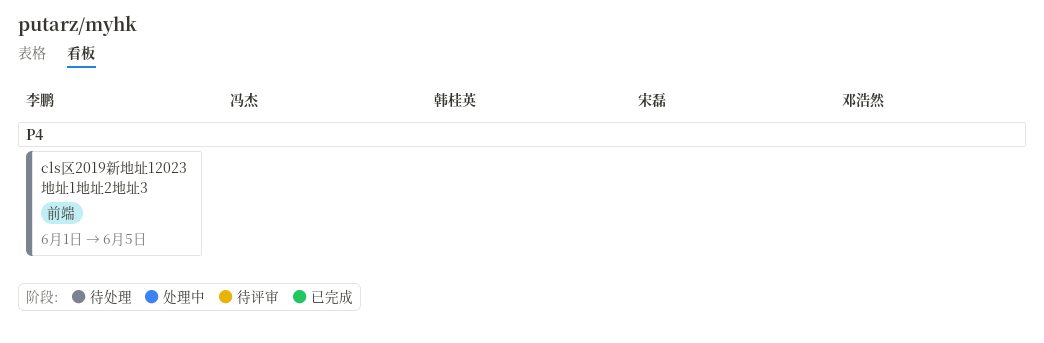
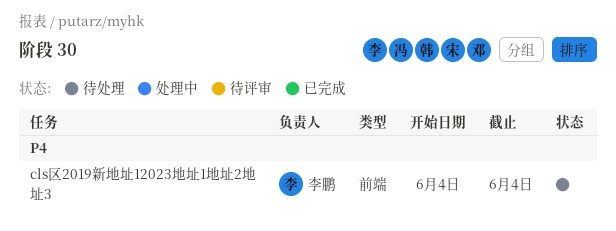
cls区2019新地址12023地址1地址2地址3, start: Jun 1 -> Jun 4
cls区2019新地址12023地址1地址2地址3, due: Jun 5 -> Jun 4

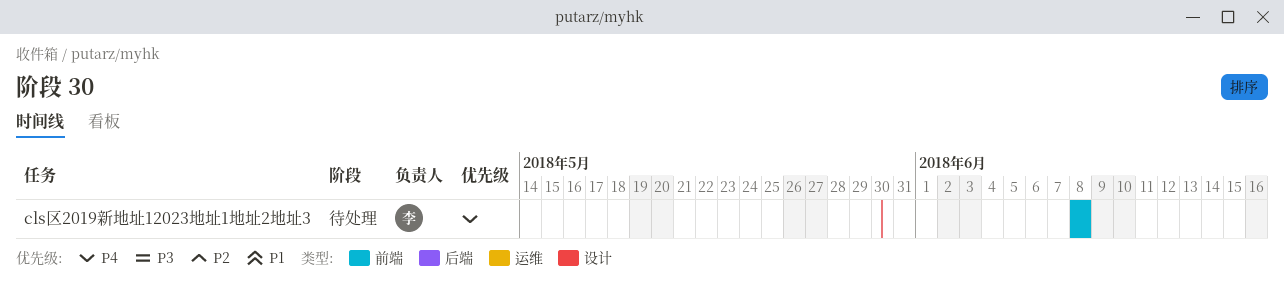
cls区2019新地址12023地址1地址2地址3, start: Jun 4 -> Jun 8
cls区2019新地址12023地址1地址2地址3, due: Jun 4 -> Jun 8

